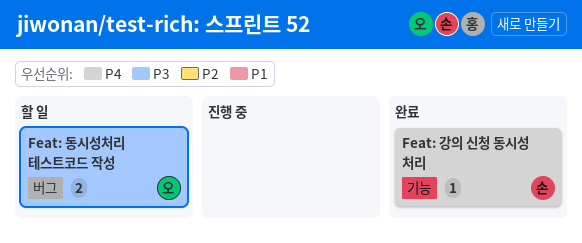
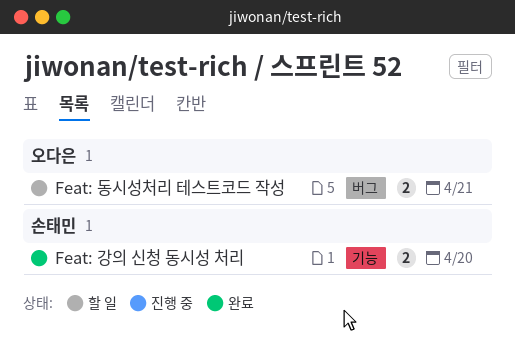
Feat: 강의 신청 동시성 처리, estimate: 1 -> 2

